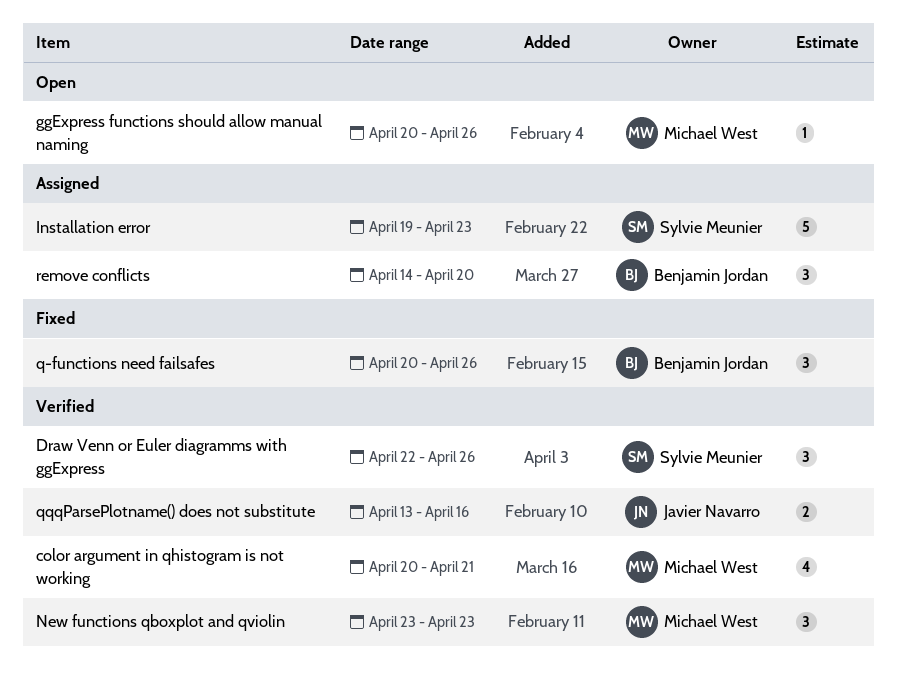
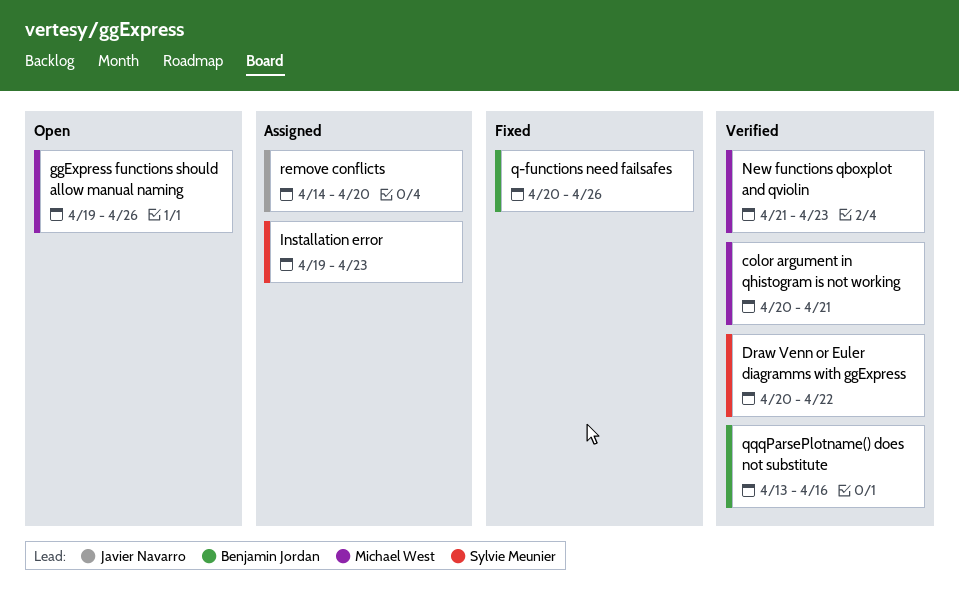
Draw Venn or Euler diagramms with ggExpress, start: Apr 22 -> Apr 20
Draw Venn or Euler diagramms with ggExpress, due: Apr 26 -> Apr 22
ggExpress functions should allow manual naming, start: Apr 20 -> Apr 19
New functions qboxplot and qviolin, start: Apr 23 -> Apr 21
qqqParsePlotname() does not substitute, owner: Javier Navarro -> Benjamin Jordan
remove conflicts, owner: Benjamin Jordan -> Javier Navarro

